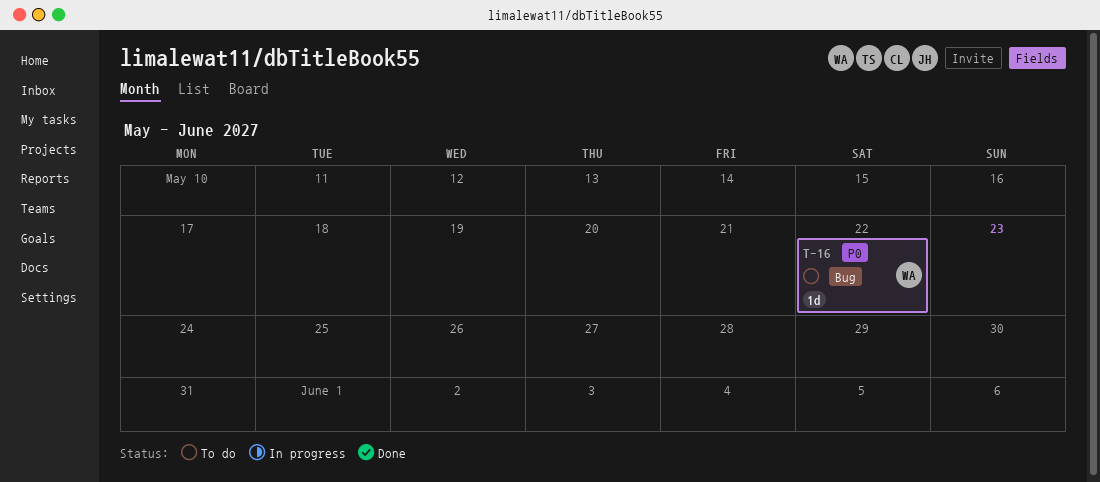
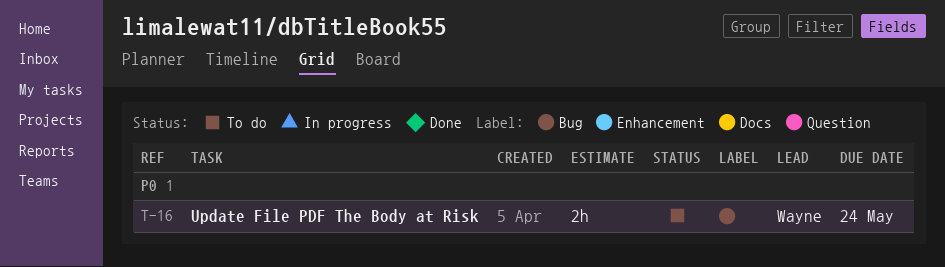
T-16, estimate: 1d -> 2h
T-16, due: May 22 -> May 24

